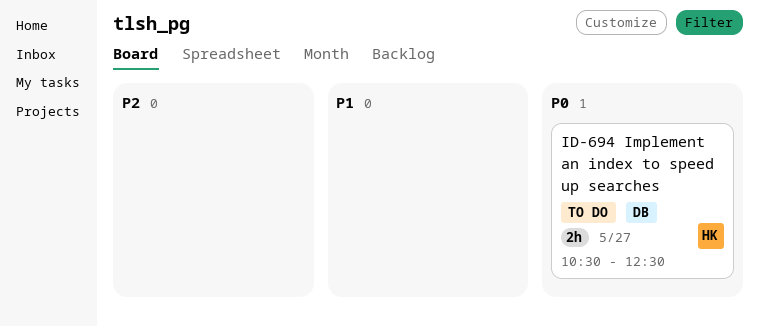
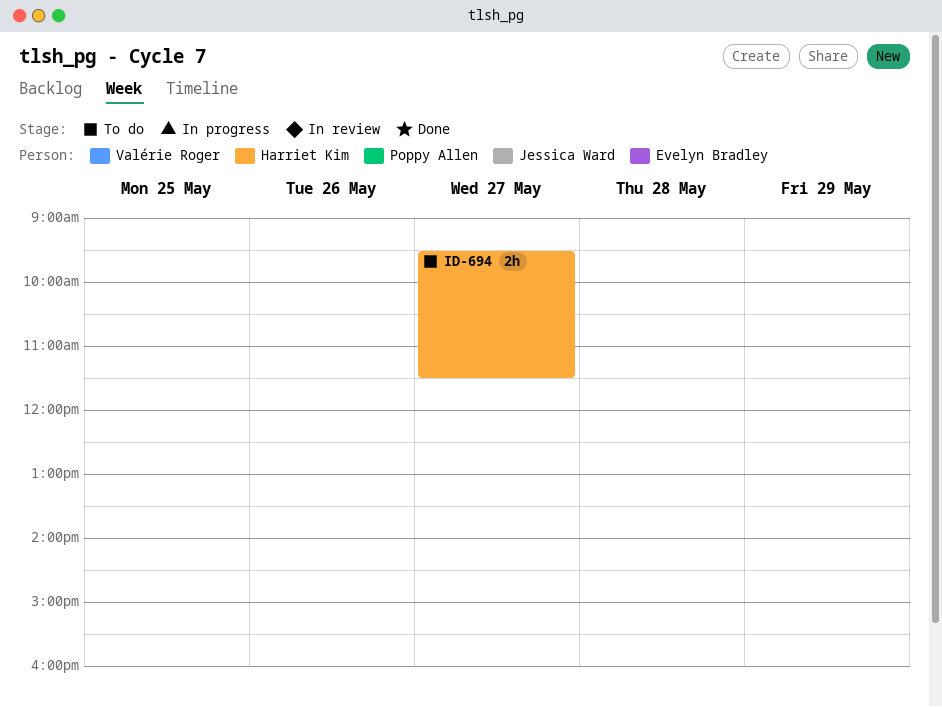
ID-694, begins: 10:30 -> 09:30
ID-694, ends: 12:30 -> 11:30

